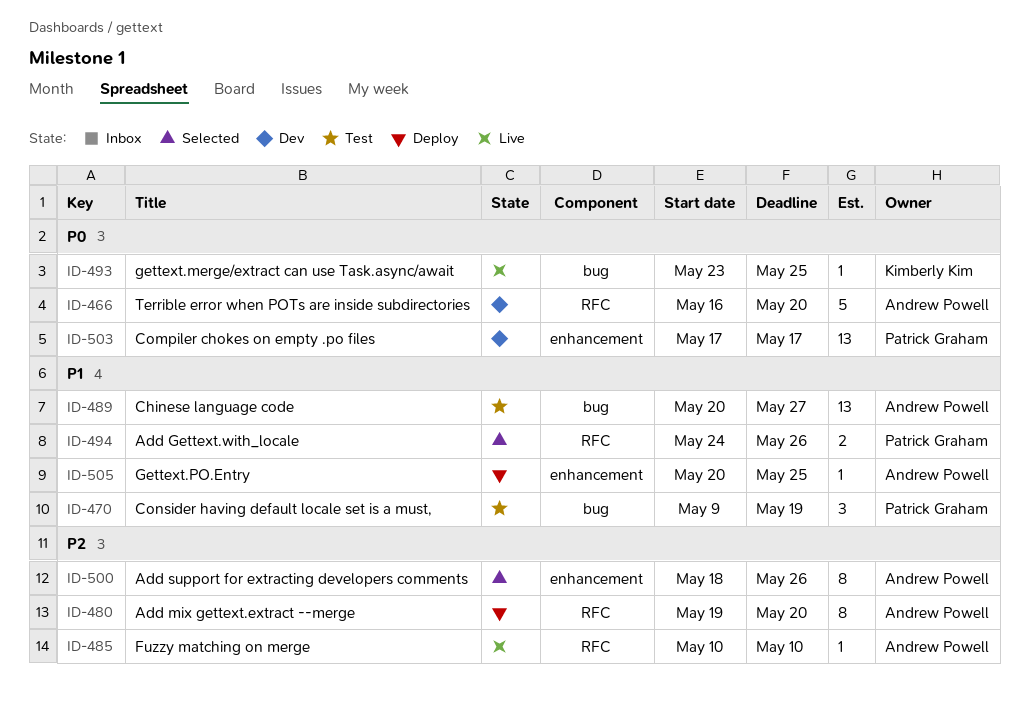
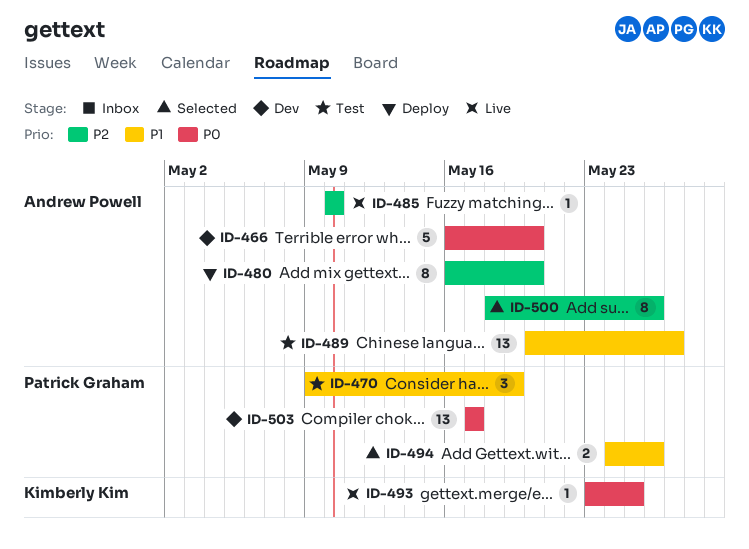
ID-480, start: May 19 -> May 16
ID-505: present -> none

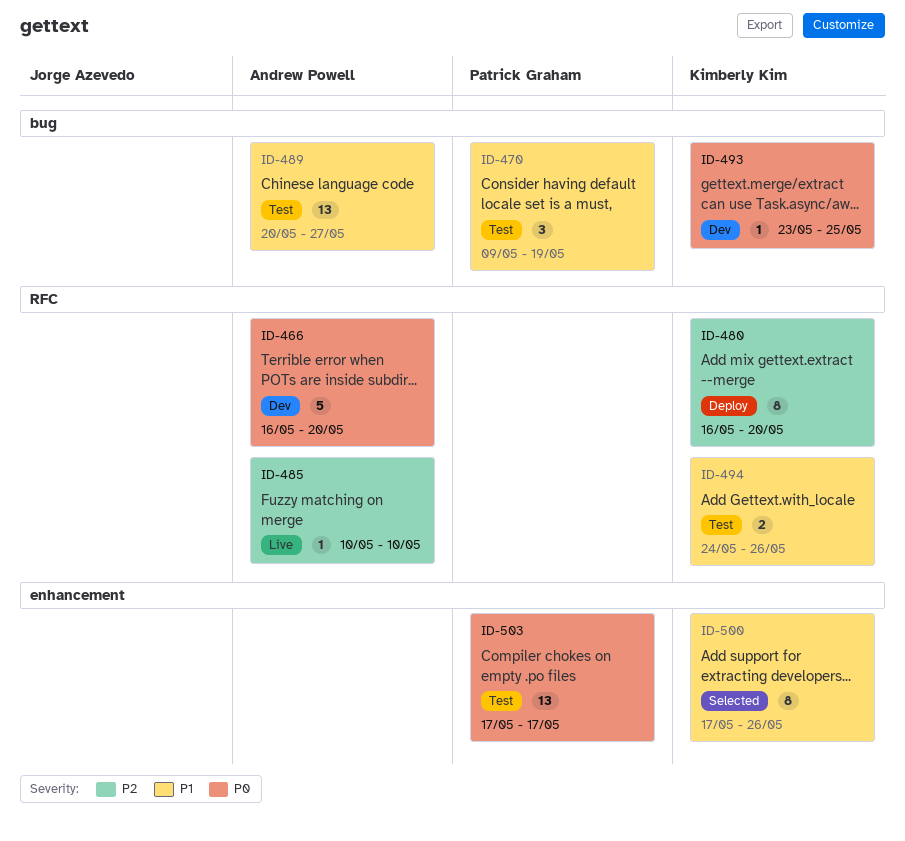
ID-480, owner: Andrew Powell -> Kimberly Kim
ID-493, status: Live -> Dev
ID-494, status: Selected -> Test
ID-494, owner: Patrick Graham -> Kimberly Kim
ID-500, owner: Andrew Powell -> Kimberly Kim
ID-500, priority: P2 -> P1
ID-500, start: May 18 -> May 17
ID-503, status: Dev -> Test

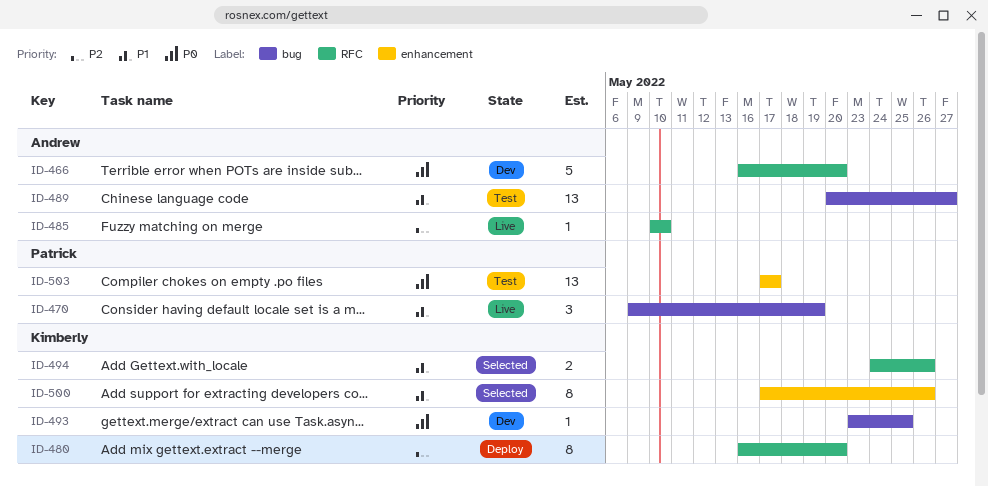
ID-470, status: Test -> Live
ID-494, status: Test -> Selected

